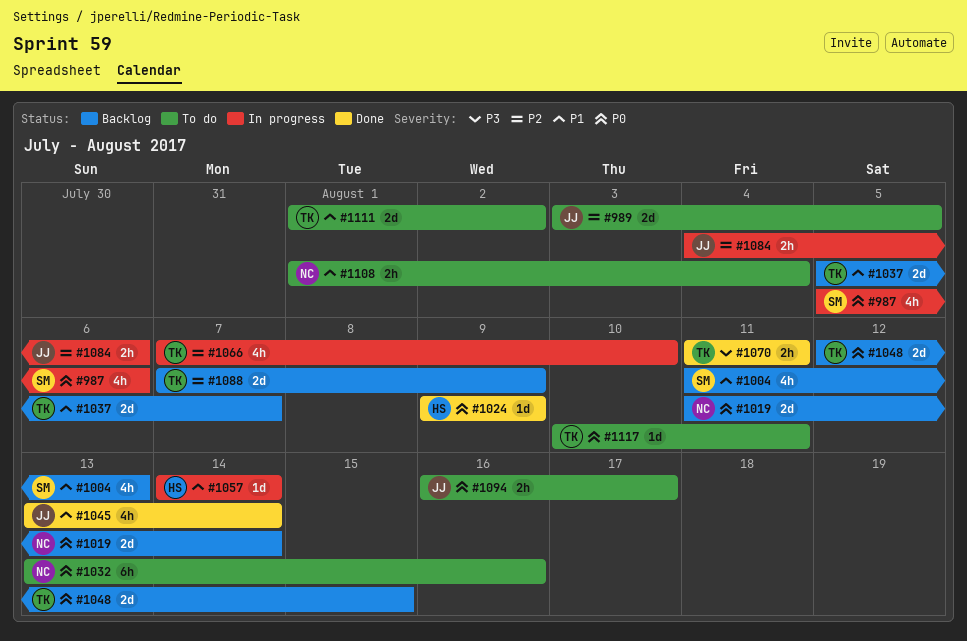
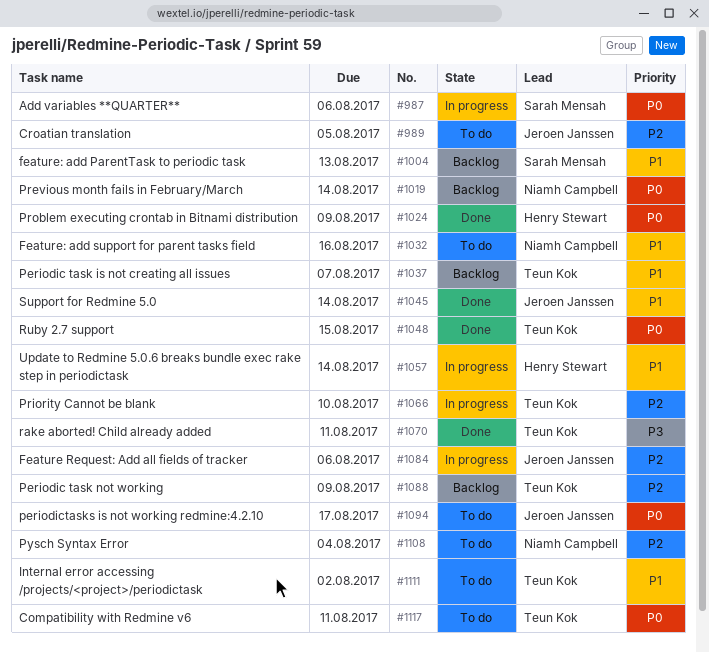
#1032, priority: P0 -> P1
#1048, status: Backlog -> Done
#1108, priority: P1 -> P2

